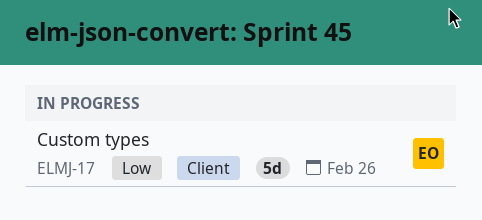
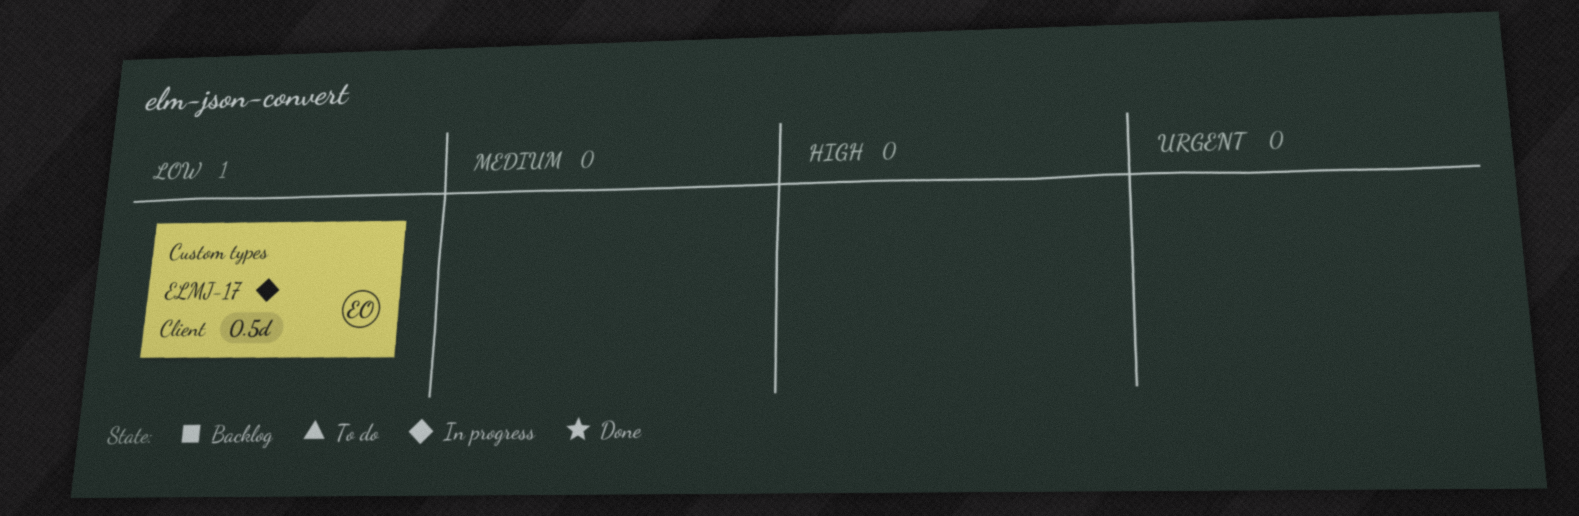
ELMJ-17, estimate: 5d -> 0.5d

